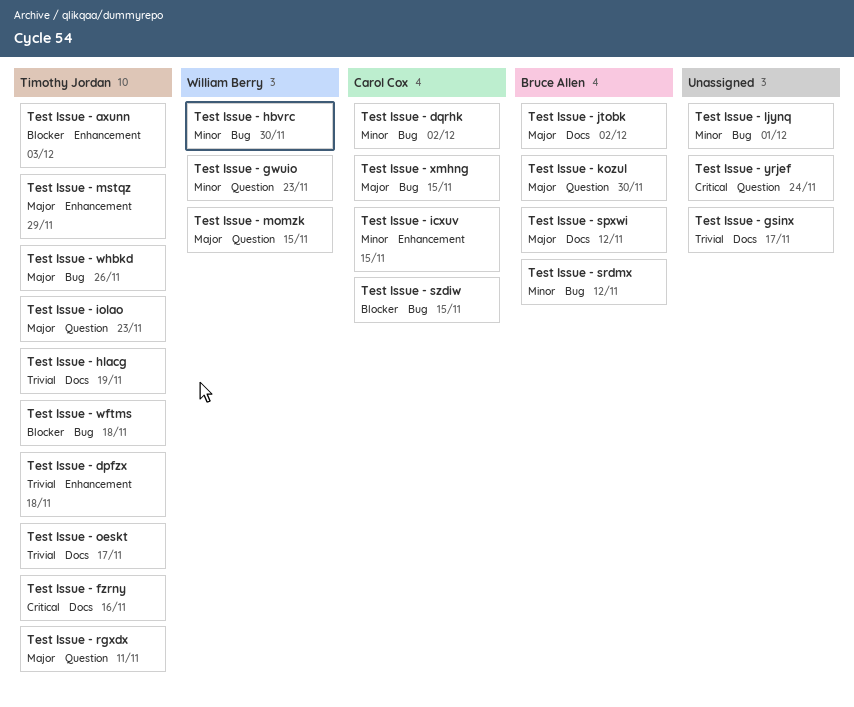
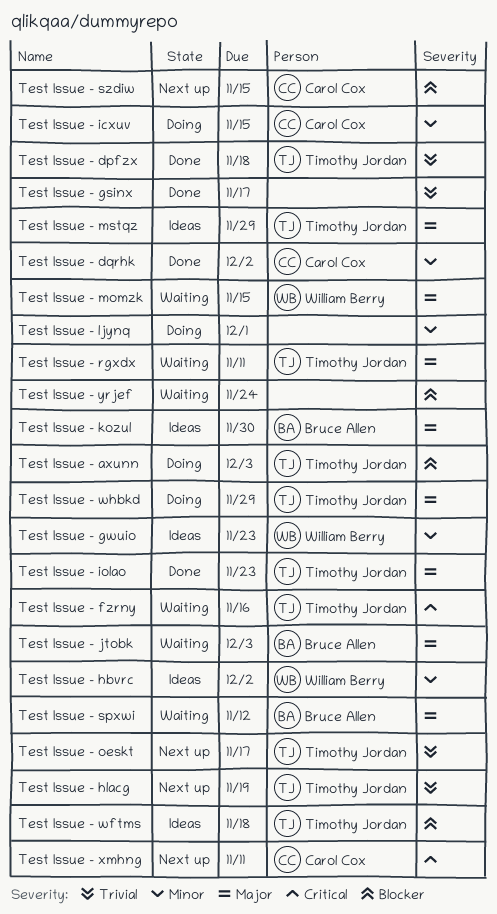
Test Issue - hbvrc, due: Nov 30 -> Dec 2
Test Issue - jtobk, due: Dec 2 -> Dec 3
Test Issue - srdmx: present -> none
Test Issue - whbkd, due: Nov 26 -> Nov 29
Test Issue - xmhng, priority: Major -> Critical
Test Issue - xmhng, due: Nov 15 -> Nov 11
Test Issue - yrjef, priority: Critical -> Blocker

